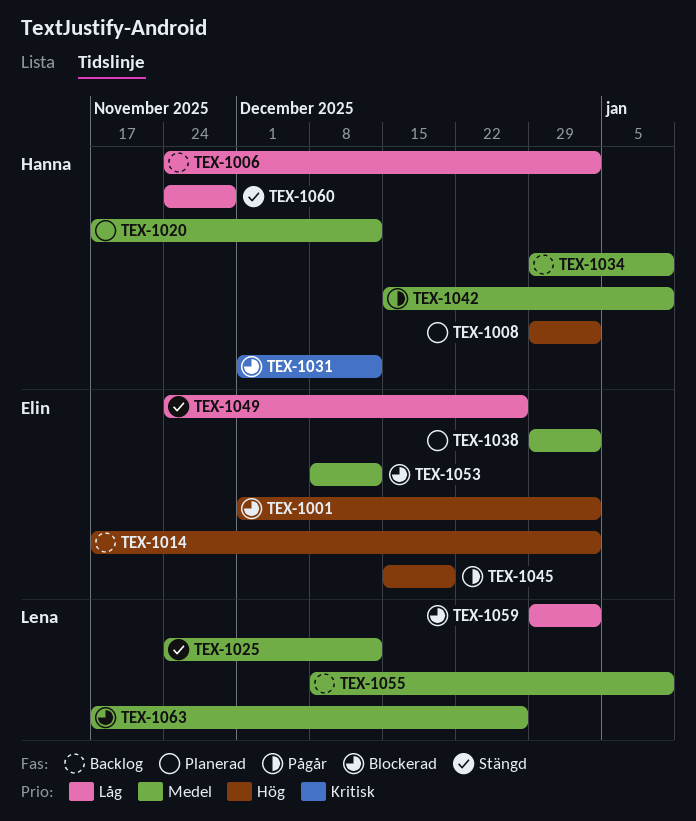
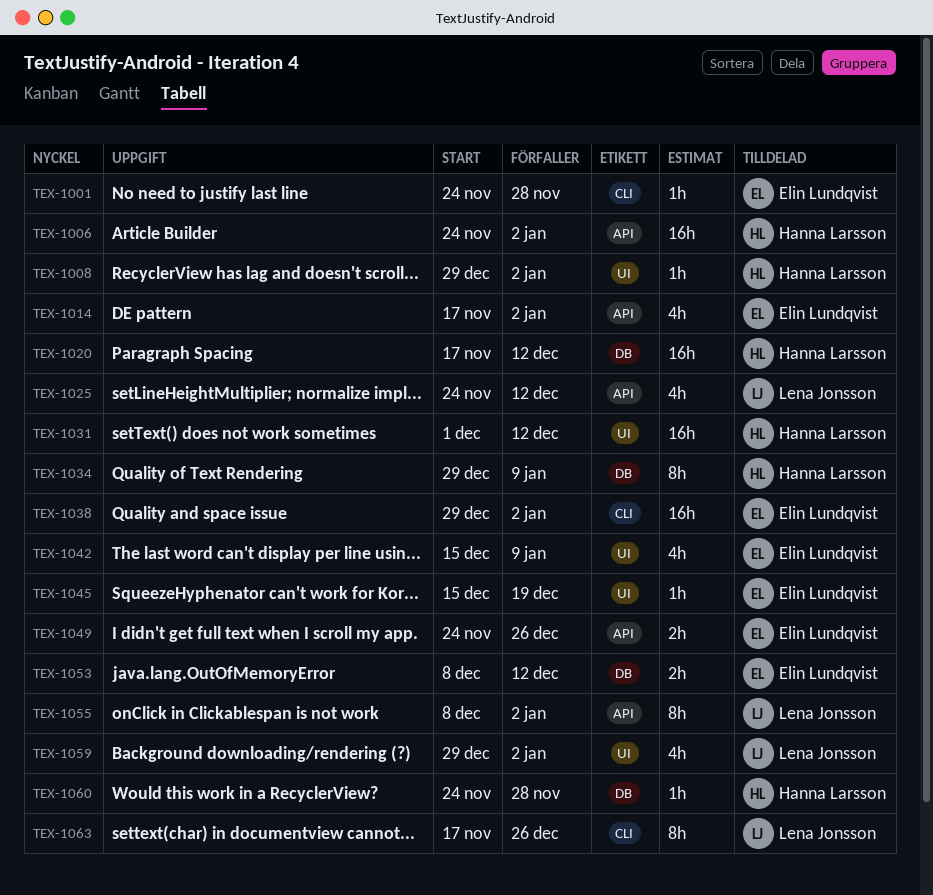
TEX-1001, start: Dec 1 -> Nov 24
TEX-1001, due: Jan 2 -> Nov 28
TEX-1042, owner: Hanna Larsson -> Elin Lundqvist
TEX-1055, due: Jan 9 -> Jan 2

